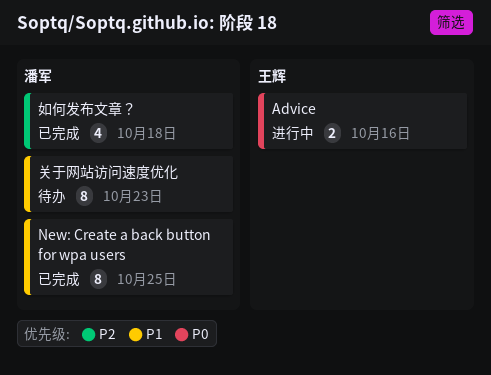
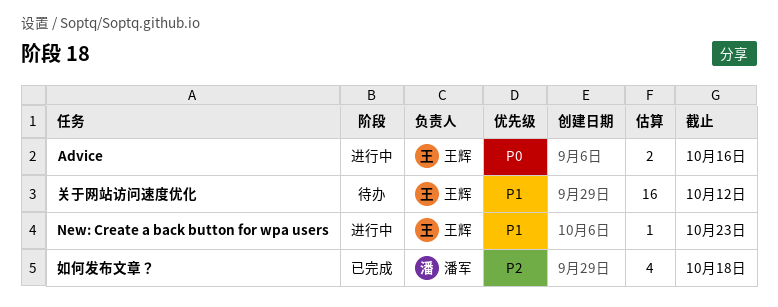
New: Create a back button for wpa users, status: 已完成 -> 进行中
New: Create a back button for wpa users, owner: 潘军 -> 王辉
New: Create a back button for wpa users, estimate: 8 -> 1
New: Create a back button for wpa users, due: Oct 25 -> Oct 23
关于网站访问速度优化, owner: 潘军 -> 王辉
关于网站访问速度优化, estimate: 8 -> 16
关于网站访问速度优化, due: Oct 23 -> Oct 12

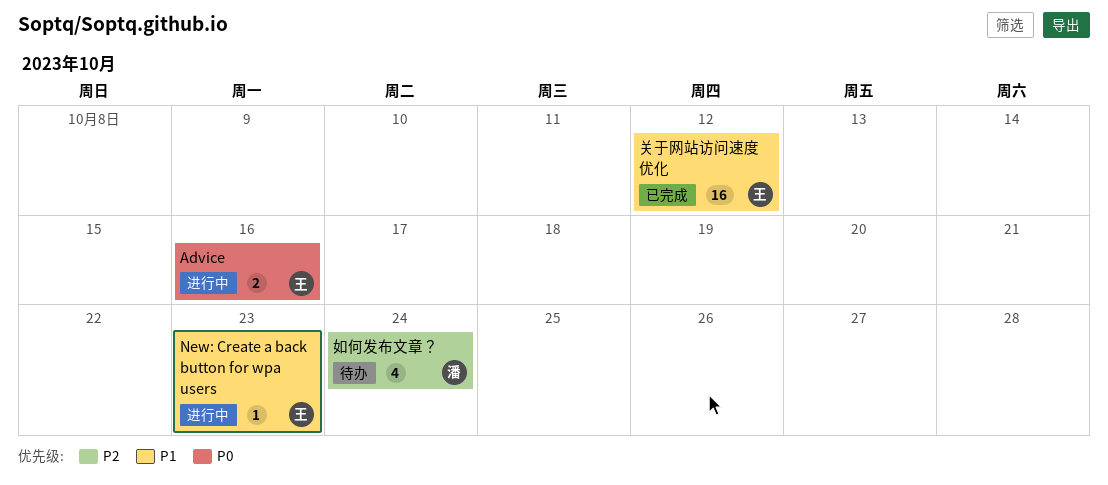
关于网站访问速度优化, status: 待办 -> 已完成
如何发布文章？, status: 已完成 -> 待办
如何发布文章？, due: Oct 18 -> Oct 24

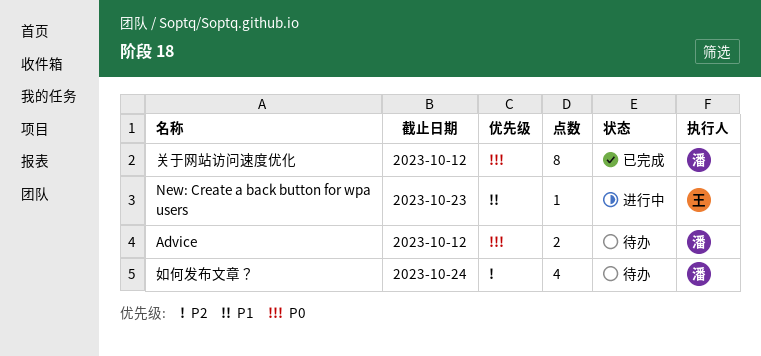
Advice, status: 进行中 -> 待办
Advice, owner: 王 -> 潘
Advice, due: Oct 16 -> Oct 12
关于网站访问速度优化, owner: 王 -> 潘
关于网站访问速度优化, priority: P1 -> P0
关于网站访问速度优化, estimate: 16 -> 8

